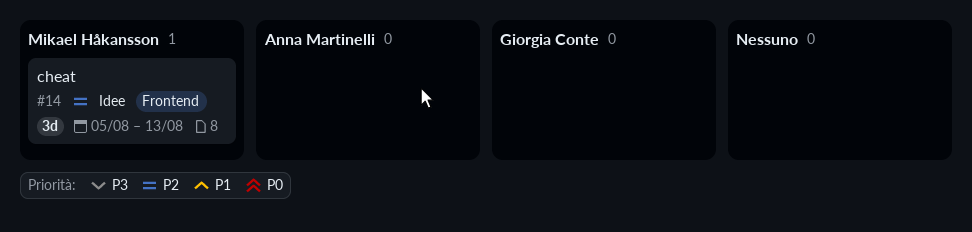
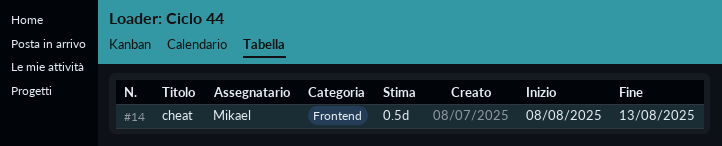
#14, estimate: 3d -> 0.5d
#14, start: Aug 5 -> Aug 8

